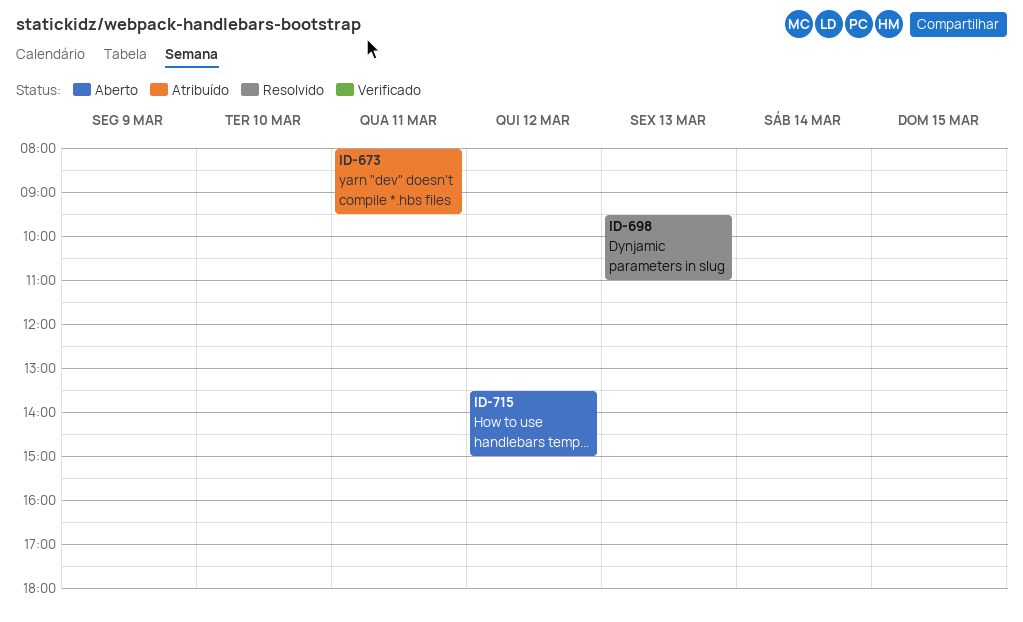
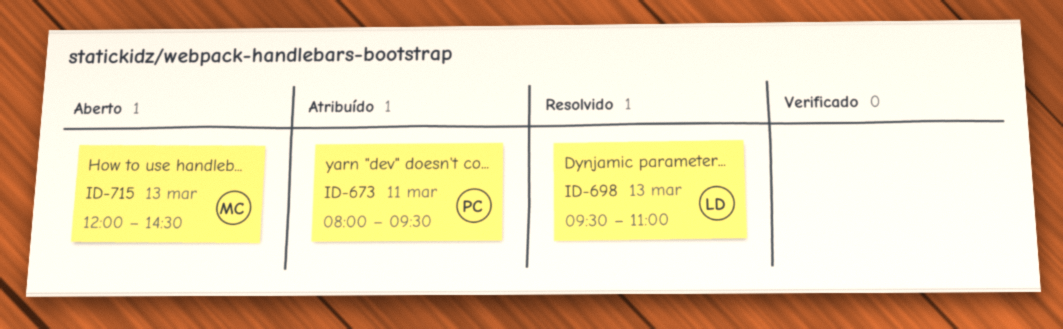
ID-715, day: Mar 12 -> Mar 13
ID-715, begins: 13:30 -> 12:00
ID-715, ends: 15:00 -> 14:30

